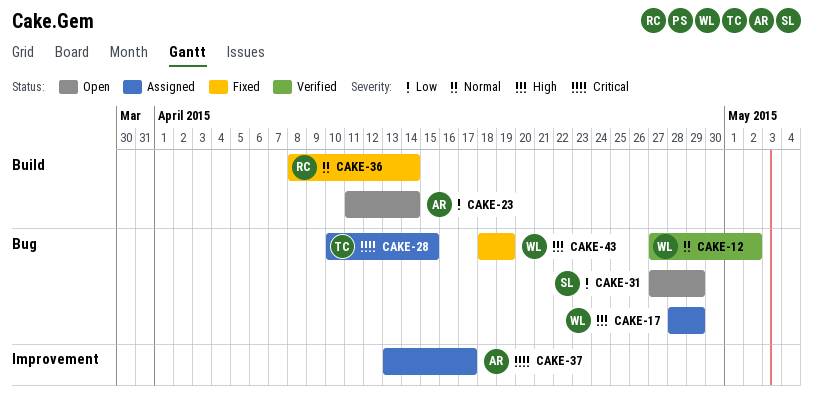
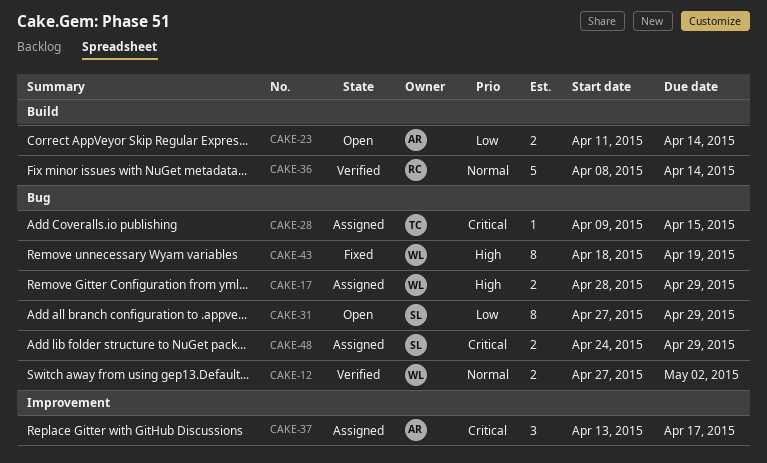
CAKE-28, start: Apr 10 -> Apr 9
CAKE-36, status: Fixed -> Verified
CAKE-48: none -> present

